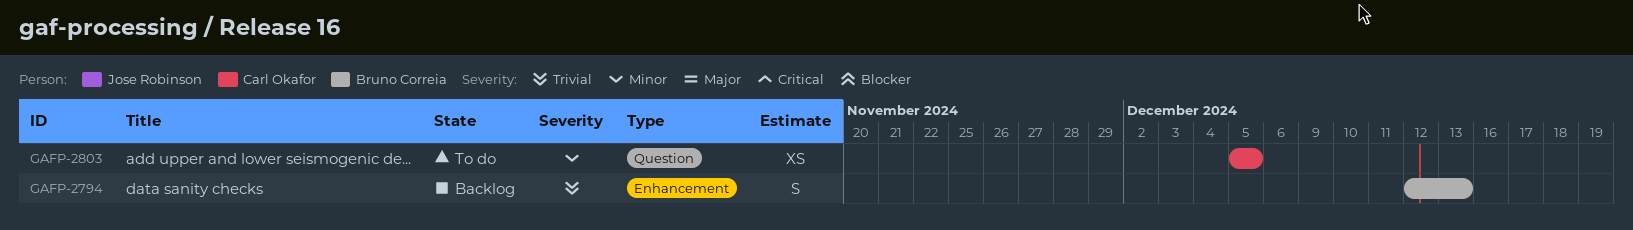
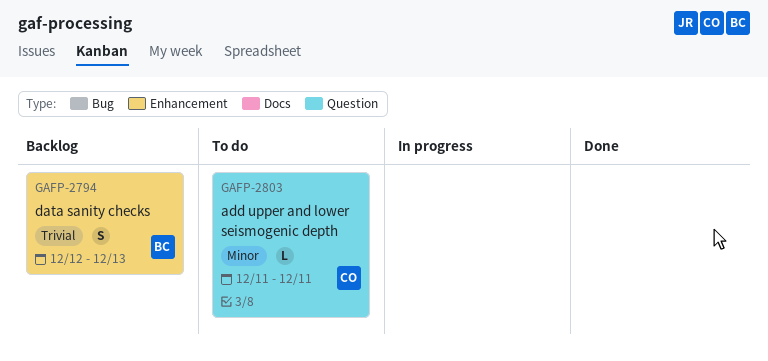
GAFP-2803, estimate: XS -> L
GAFP-2803, start: Dec 5 -> Dec 11
GAFP-2803, due: Dec 5 -> Dec 11

